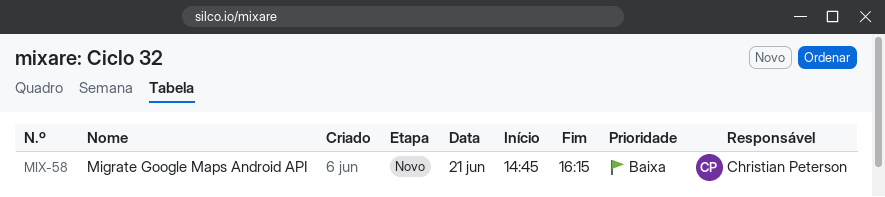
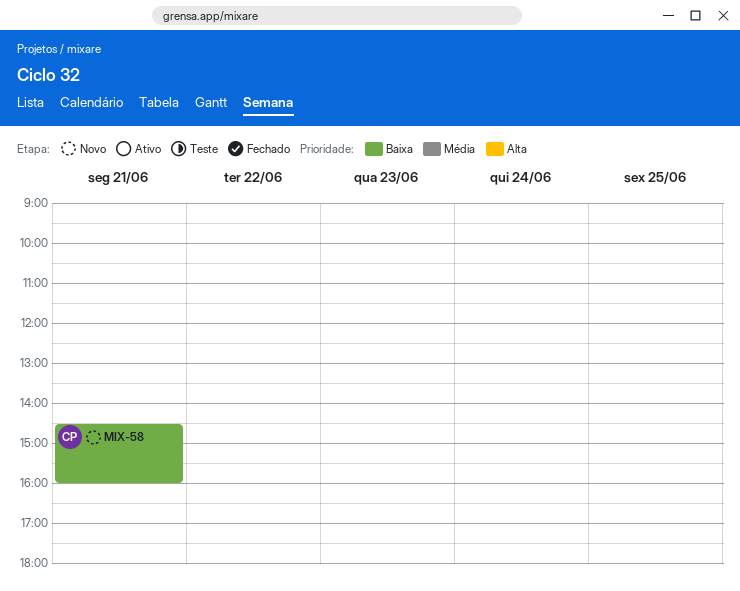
MIX-58, begins: 14:45 -> 14:30
MIX-58, ends: 16:15 -> 16:00

